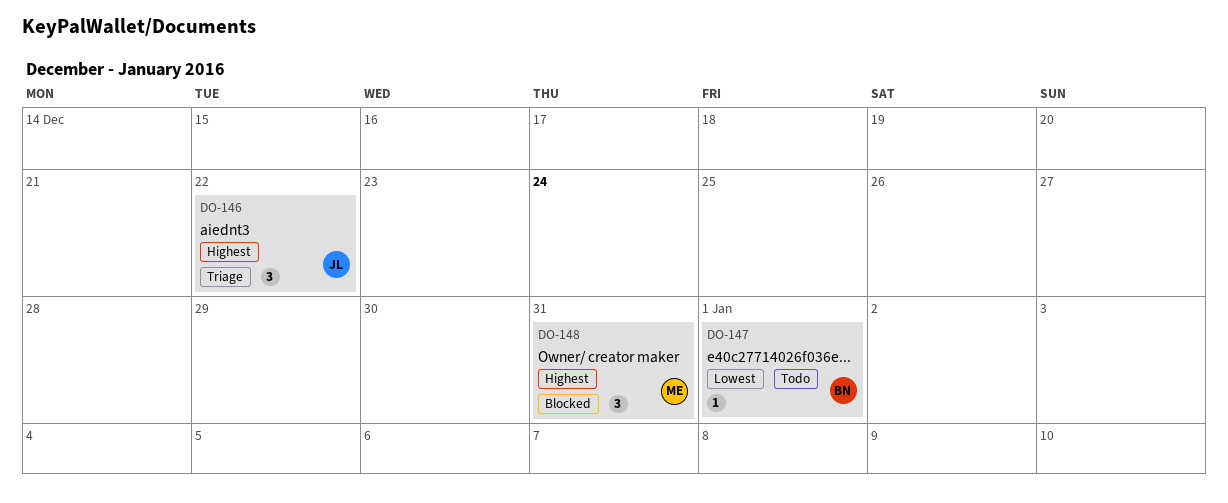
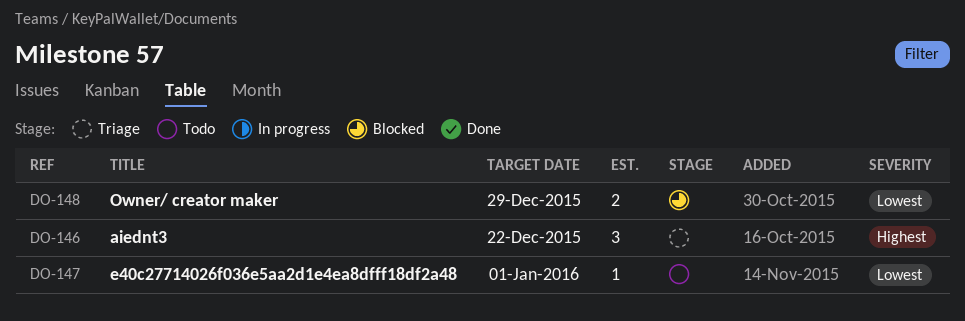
DO-148, priority: Highest -> Lowest
DO-148, estimate: 3 -> 2
DO-148, due: Dec 31 -> Dec 29

